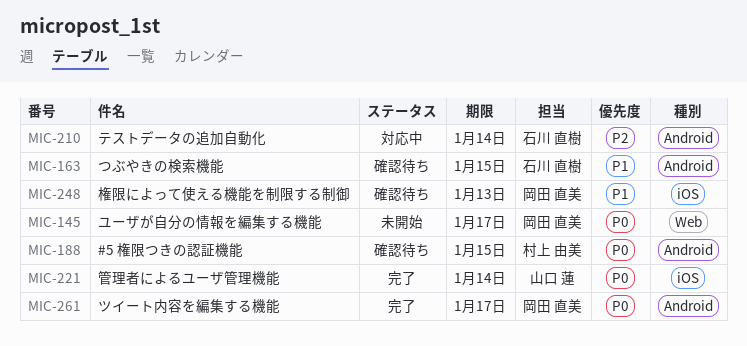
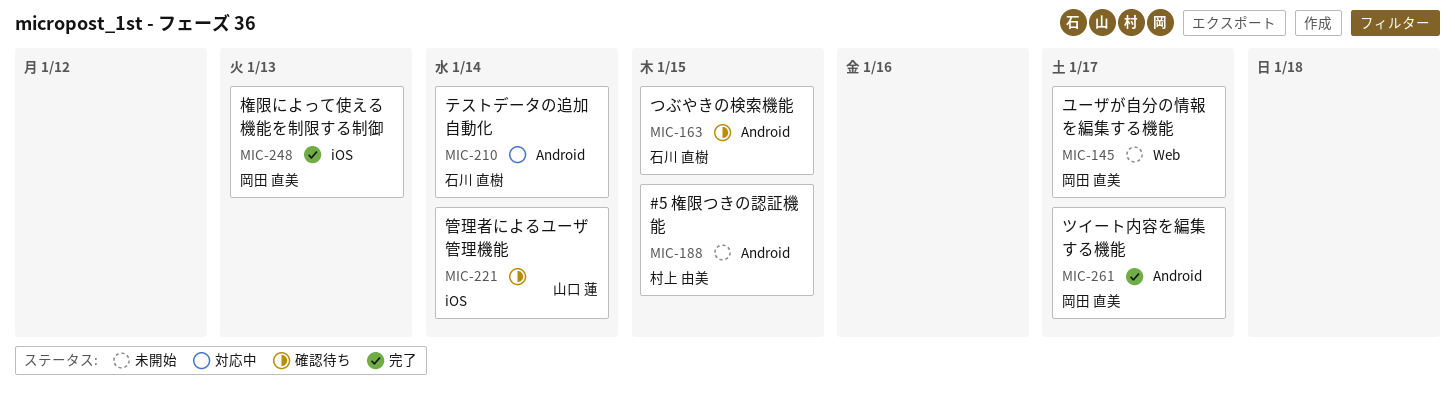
MIC-188, status: 確認待ち -> 未開始
MIC-221, status: 完了 -> 確認待ち
MIC-248, status: 確認待ち -> 完了

